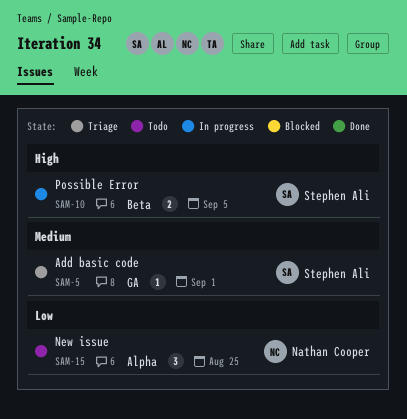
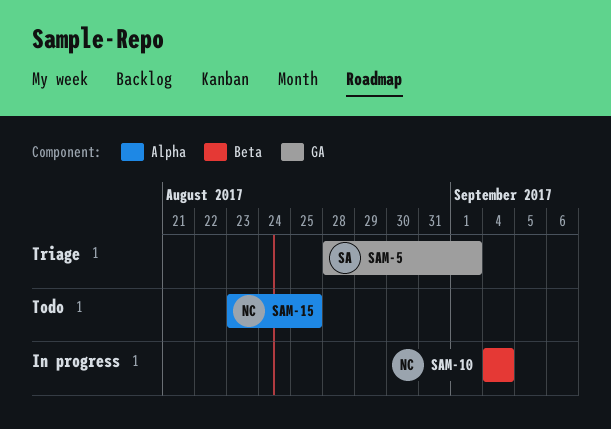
SAM-10, owner: Stephen Ali -> Nathan Cooper
SAM-10, due: Sep 5 -> Sep 4

